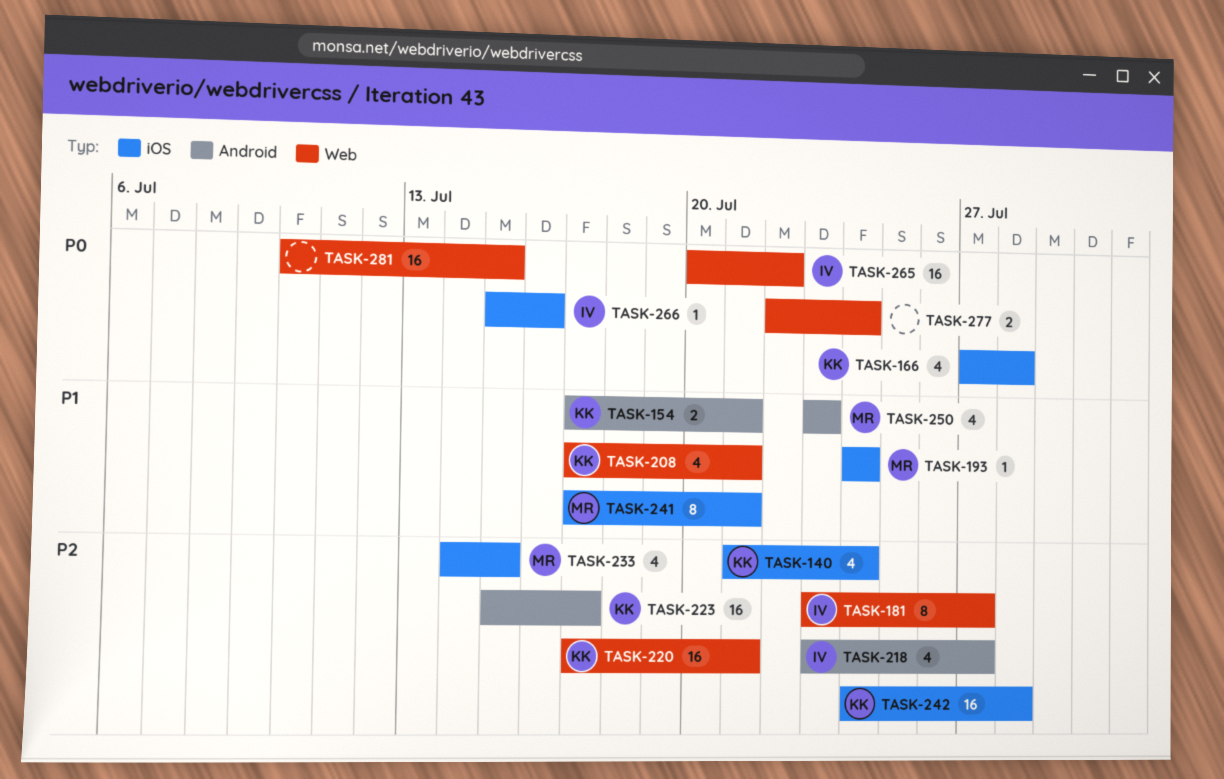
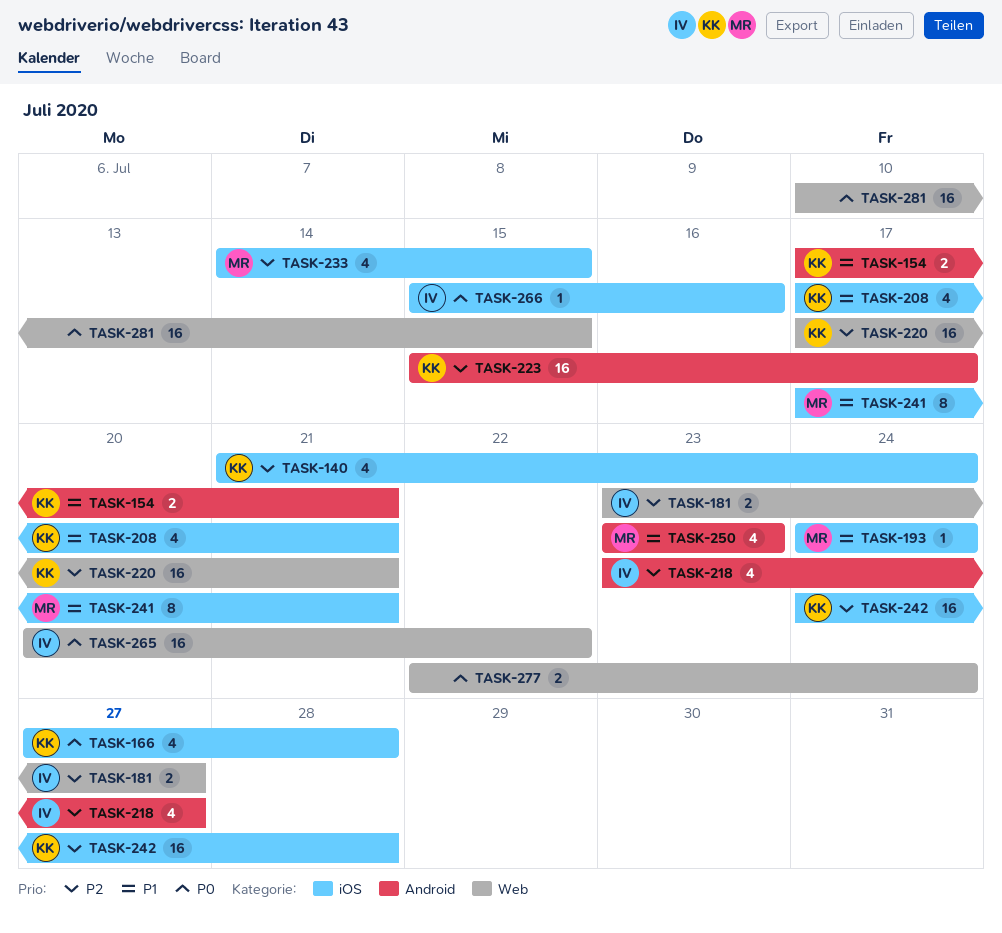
TASK-181, estimate: 8 -> 2
TASK-208, label: Web -> iOS

